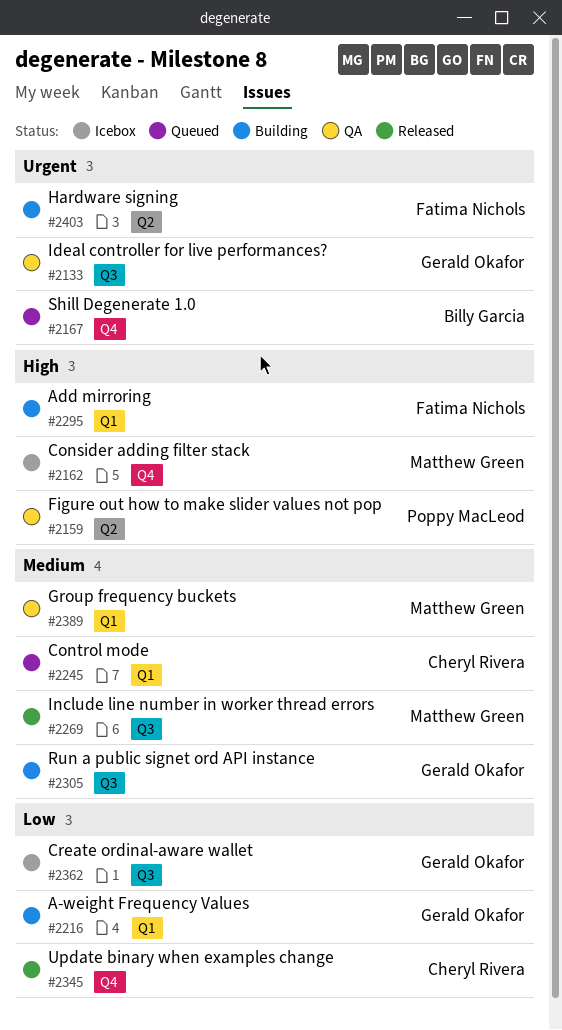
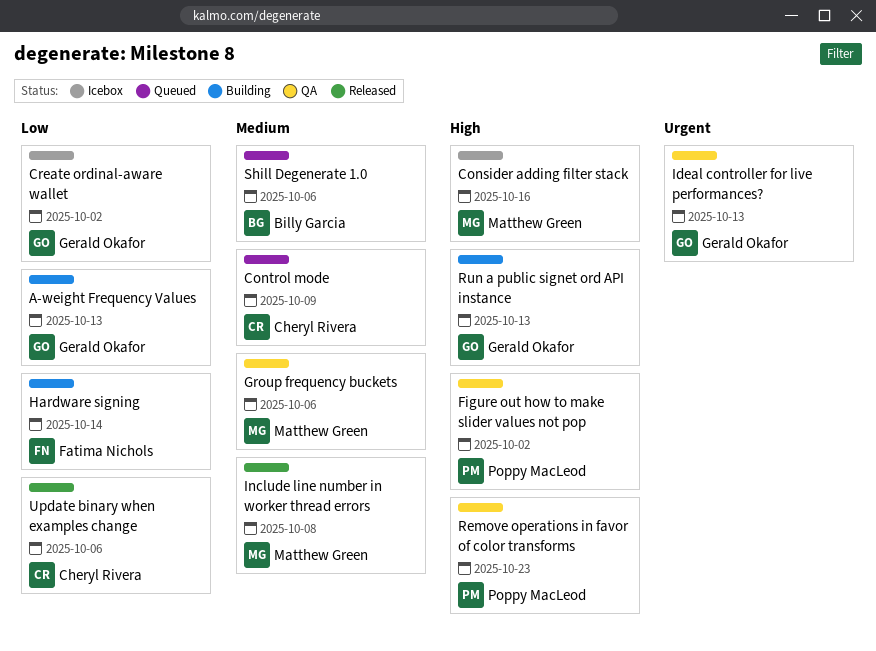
Add mirroring: present -> none
Hardware signing, priority: Urgent -> Low
Remove operations in favor of color transforms: none -> present
Run a public signet ord API instance, priority: Medium -> High
Shill Degenerate 1.0, priority: Urgent -> Medium

